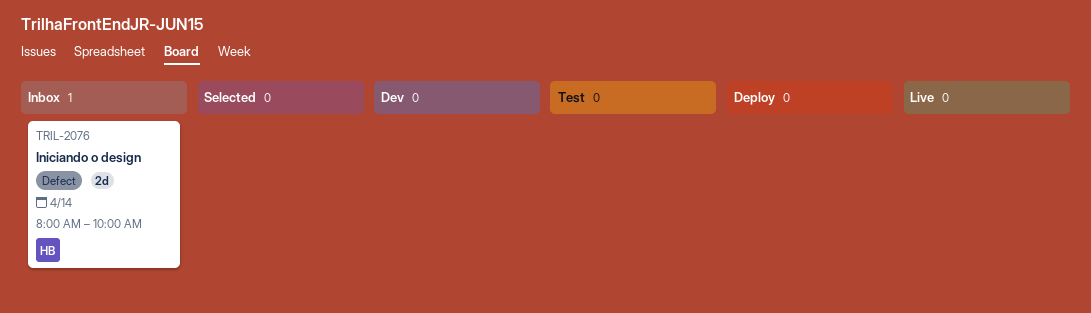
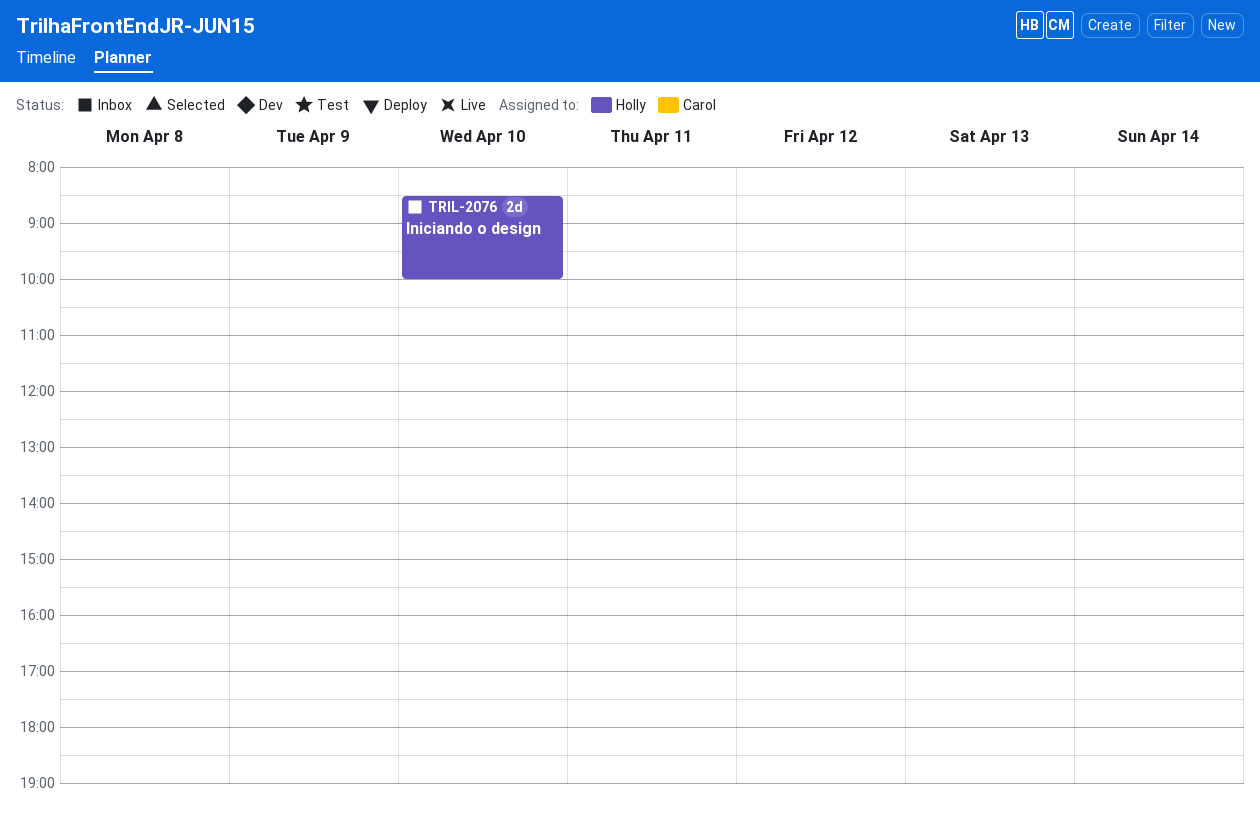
TRIL-2076, day: Apr 14 -> Apr 10
TRIL-2076, begins: 08:00 -> 08:30

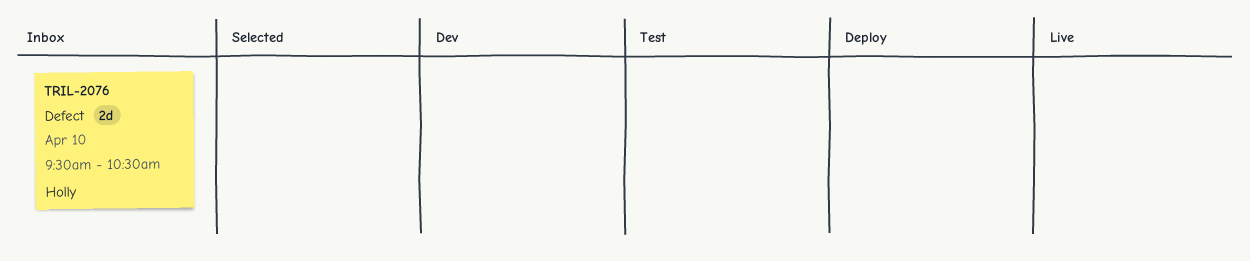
TRIL-2076, begins: 08:30 -> 09:30
TRIL-2076, ends: 10:00 -> 10:30

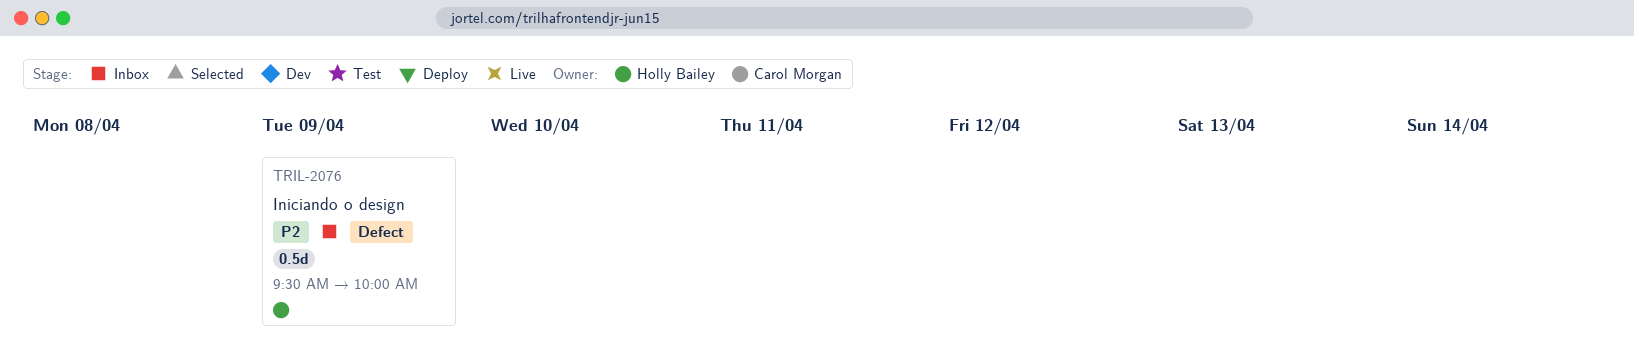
TRIL-2076, estimate: 2d -> 0.5d
TRIL-2076, day: Apr 10 -> Apr 9
TRIL-2076, ends: 10:30 -> 10:00

